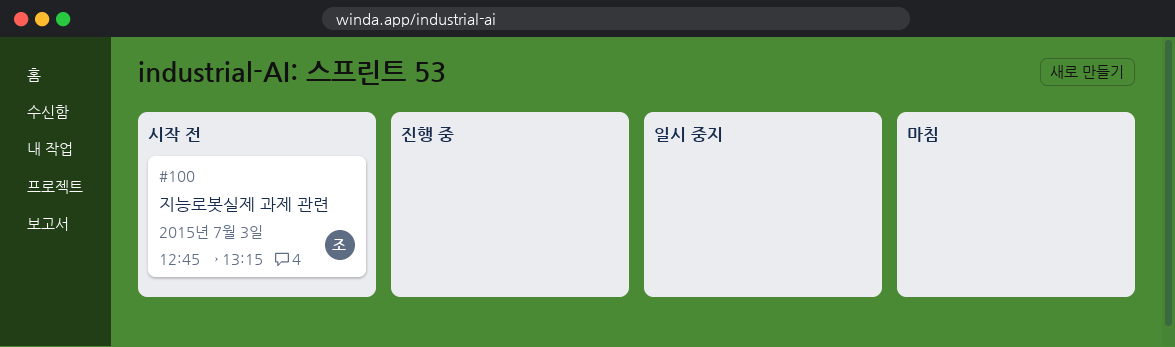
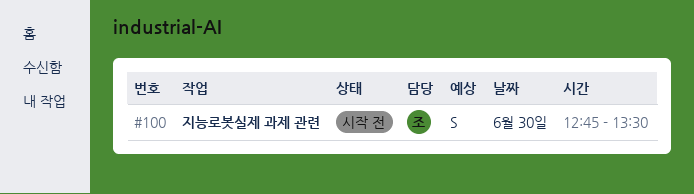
#100, day: Jul 3 -> Jun 30
#100, ends: 13:15 -> 13:30

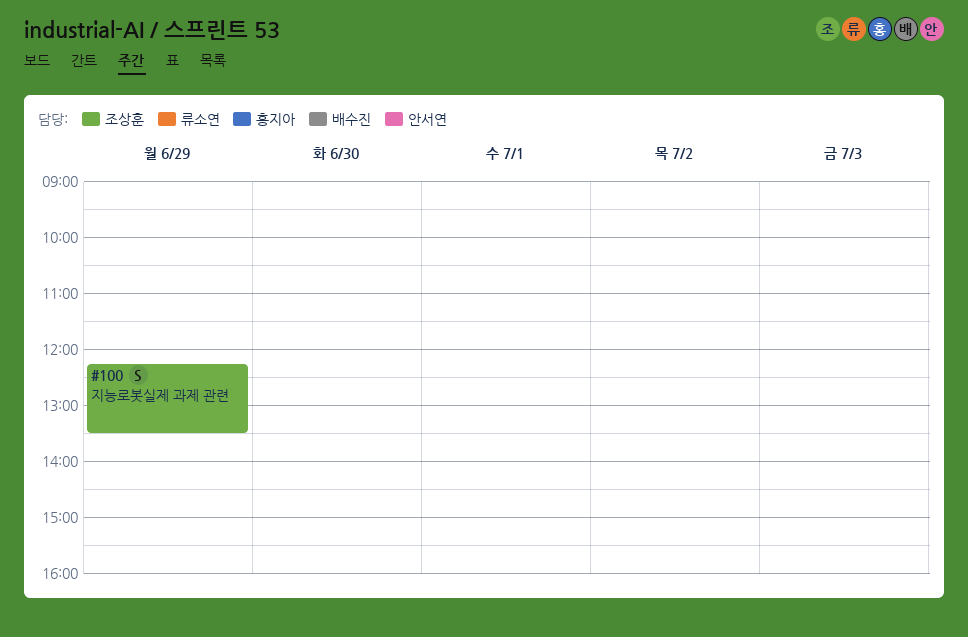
#100, day: Jun 30 -> Jun 29
#100, begins: 12:45 -> 12:15

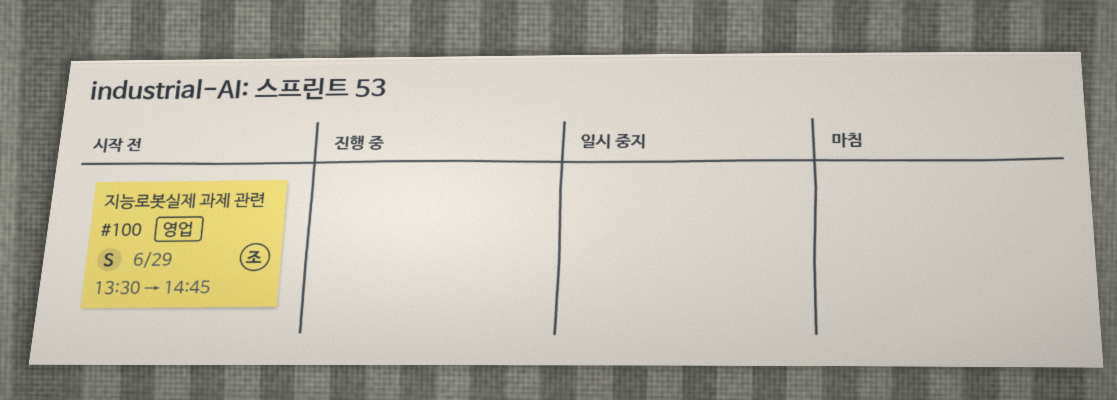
#100, begins: 12:15 -> 13:30
#100, ends: 13:30 -> 14:45

